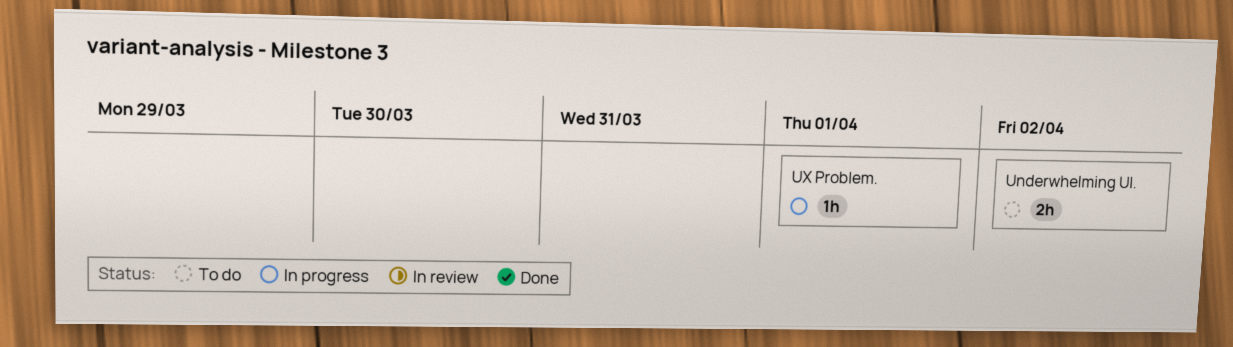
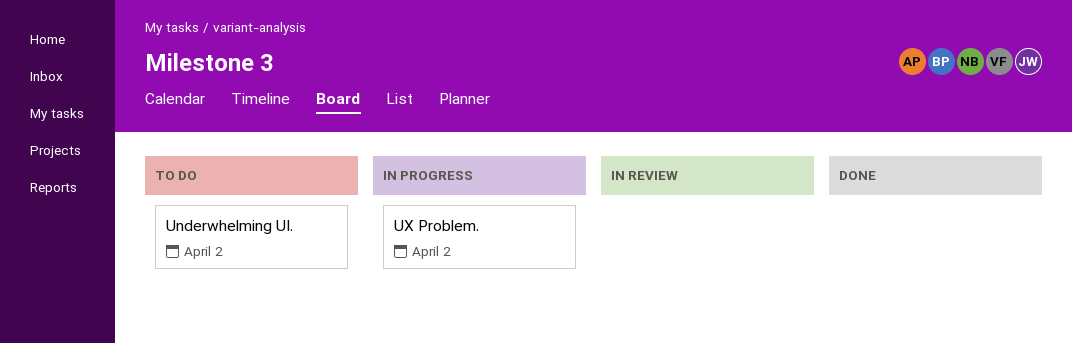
UX Problem., due: Apr 1 -> Apr 2

